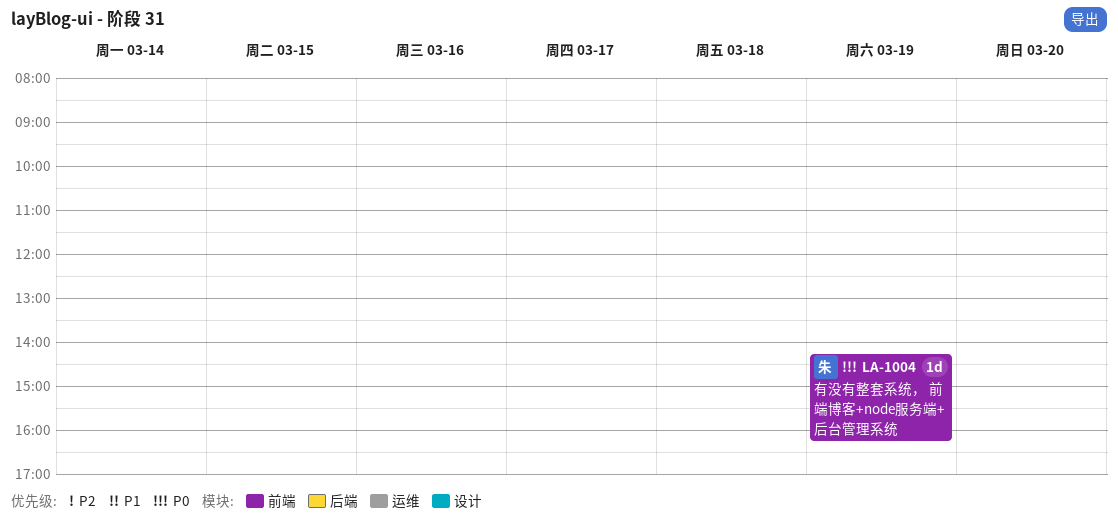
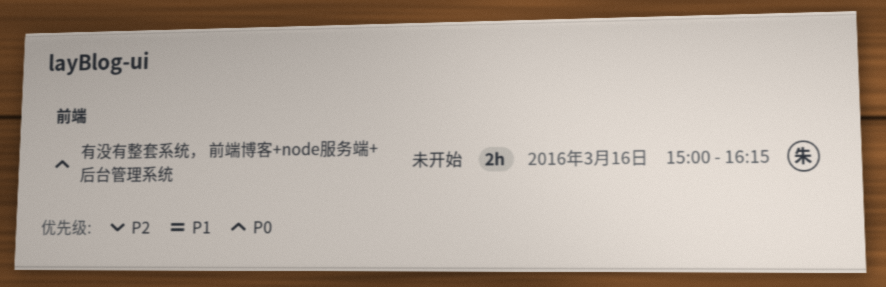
有没有整套系统， 前端博客+node服务端+后台管理系统, estimate: 1d -> 2h
有没有整套系统， 前端博客+node服务端+后台管理系统, day: Mar 19 -> Mar 16
有没有整套系统， 前端博客+node服务端+后台管理系统, begins: 14:15 -> 15:00

